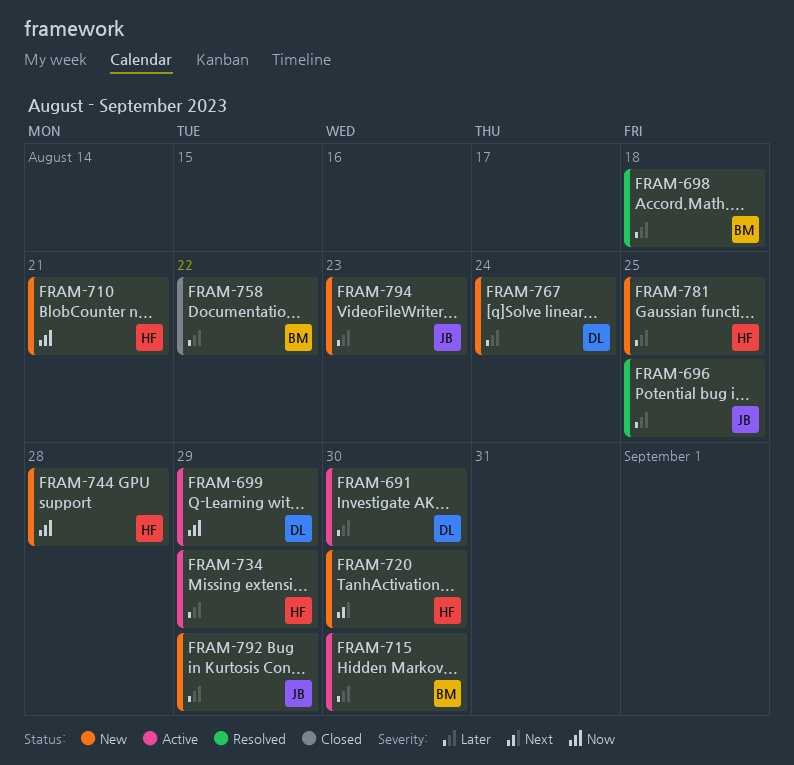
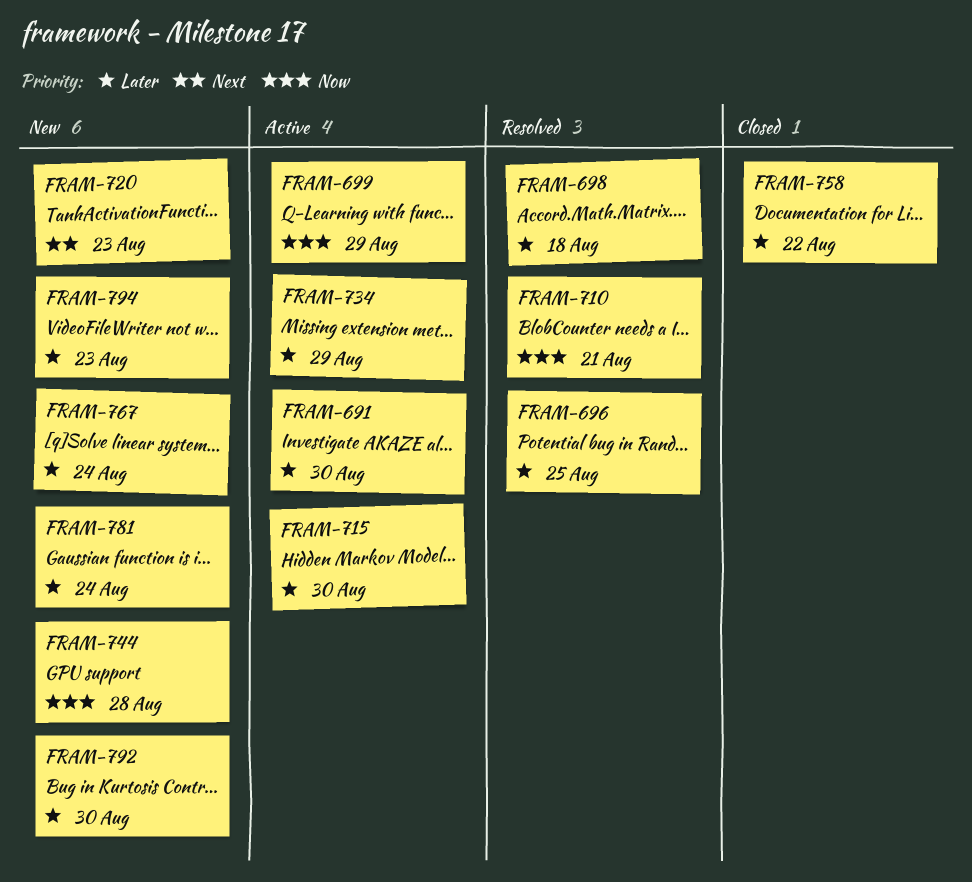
FRAM-710, status: New -> Resolved
FRAM-720, due: Aug 30 -> Aug 23
FRAM-781, due: Aug 25 -> Aug 24
FRAM-792, due: Aug 29 -> Aug 30

